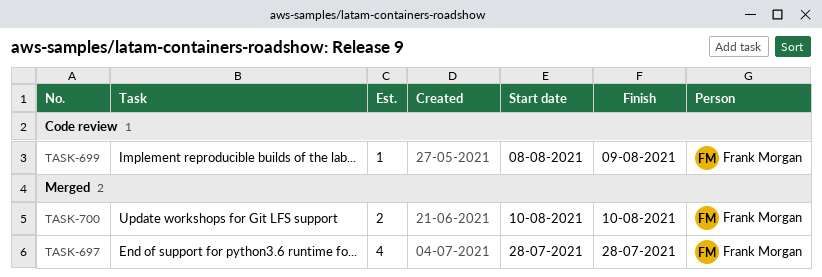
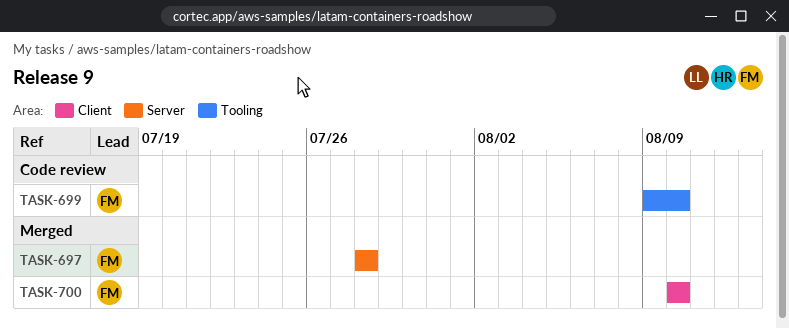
TASK-699, start: Aug 8 -> Aug 9
TASK-699, due: Aug 9 -> Aug 10

